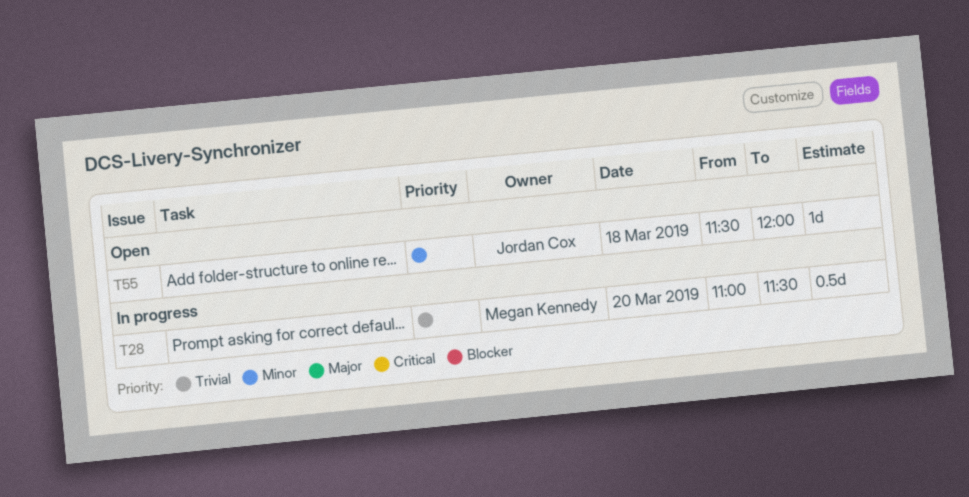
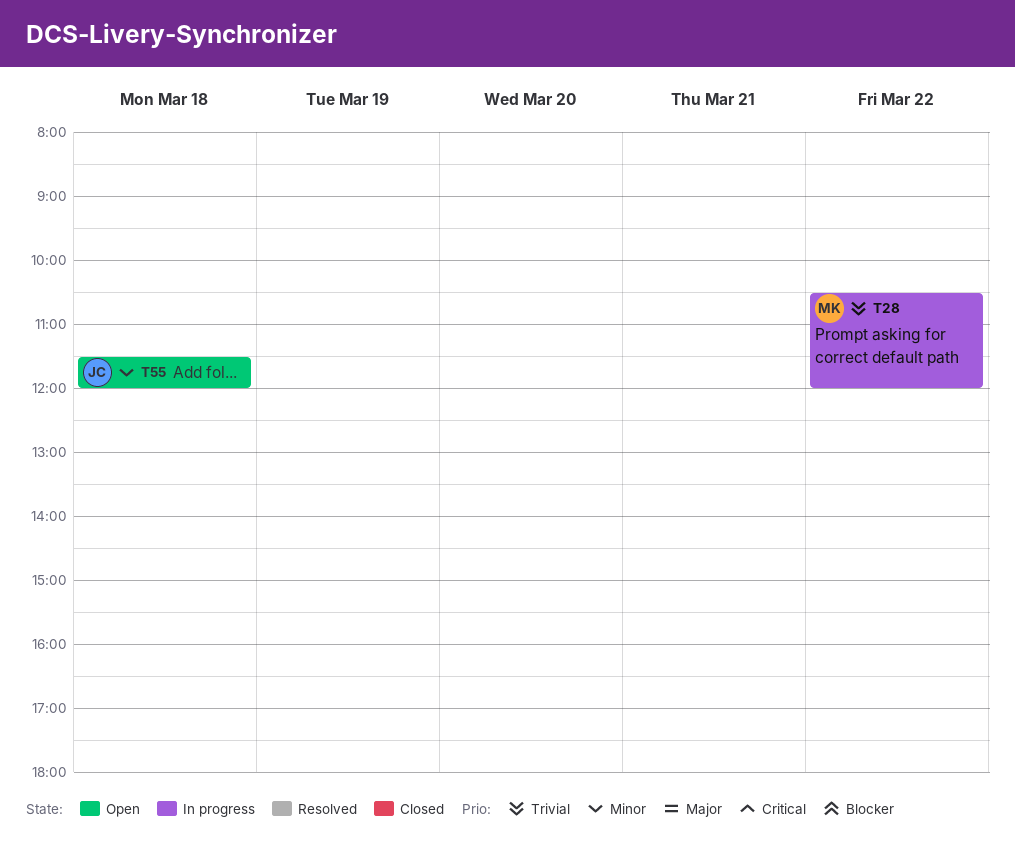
T28, day: Mar 20 -> Mar 22
T28, begins: 11:00 -> 10:30
T28, ends: 11:30 -> 12:00

